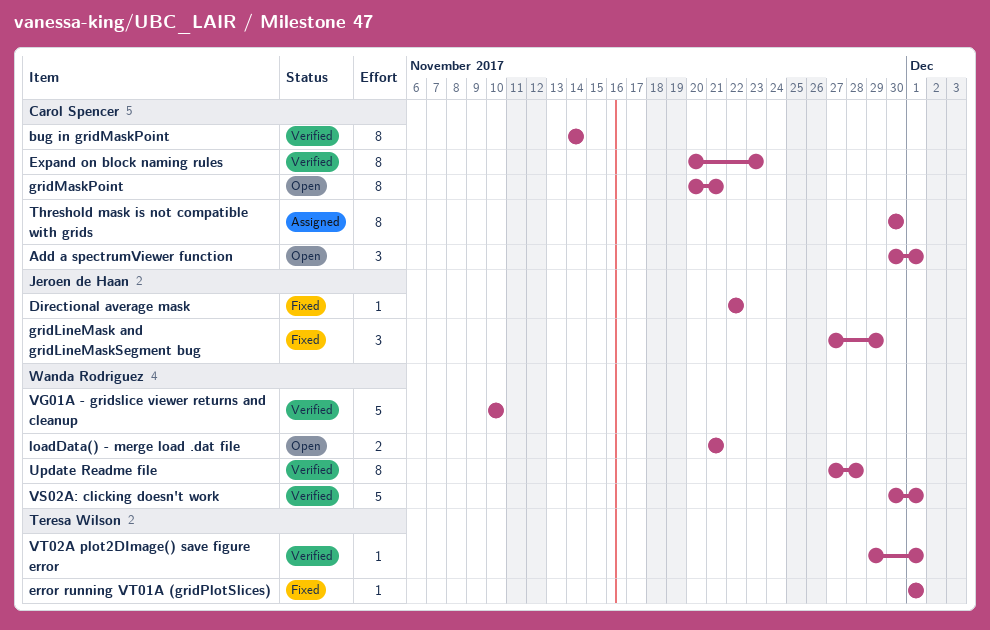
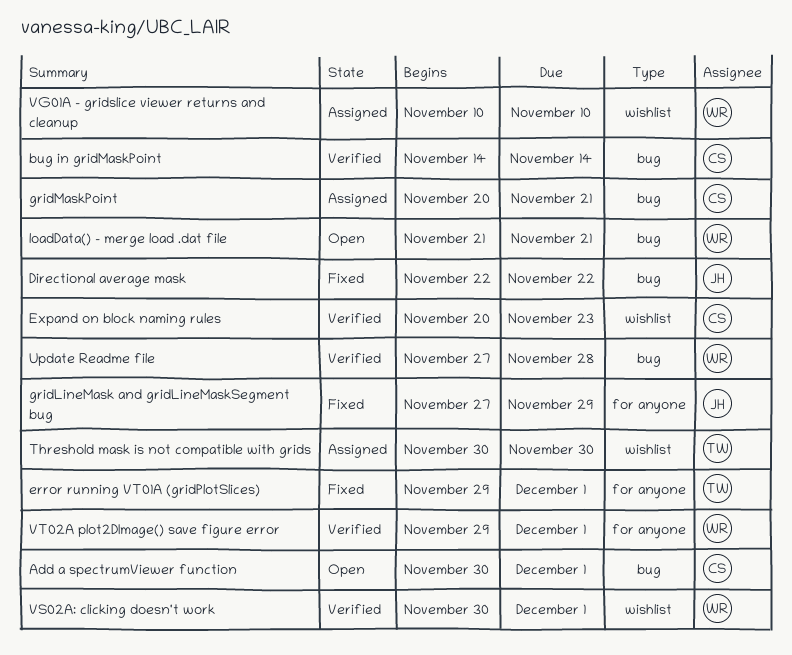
error running VT01A (gridPlotSlices), start: Dec 1 -> Nov 29
gridMaskPoint, status: Open -> Assigned
Threshold mask is not compatible with grids, owner: Carol Spencer -> Teresa Wilson
VG01A - gridslice viewer returns and cleanup, status: Verified -> Assigned
VT02A plot2DImage() save figure error, owner: Teresa Wilson -> Wanda Rodriguez

